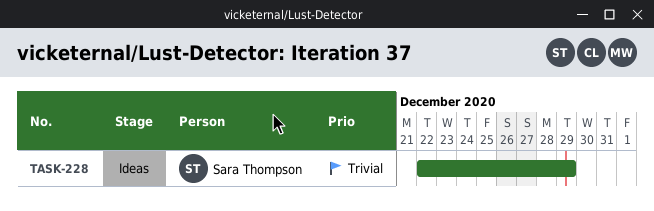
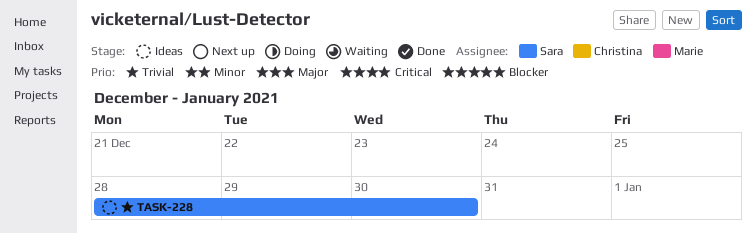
TASK-228, start: Dec 22 -> Dec 28
TASK-228, due: Dec 29 -> Dec 30

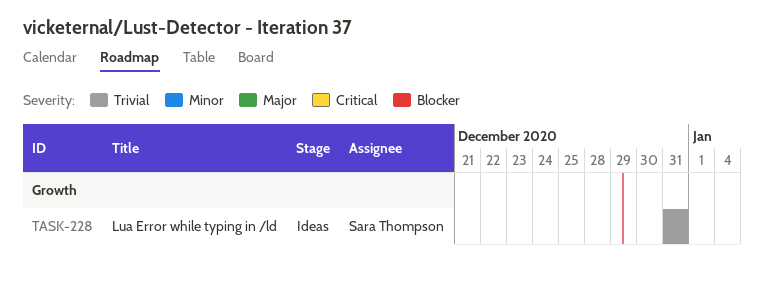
TASK-228, start: Dec 28 -> Dec 31
TASK-228, due: Dec 30 -> Dec 31

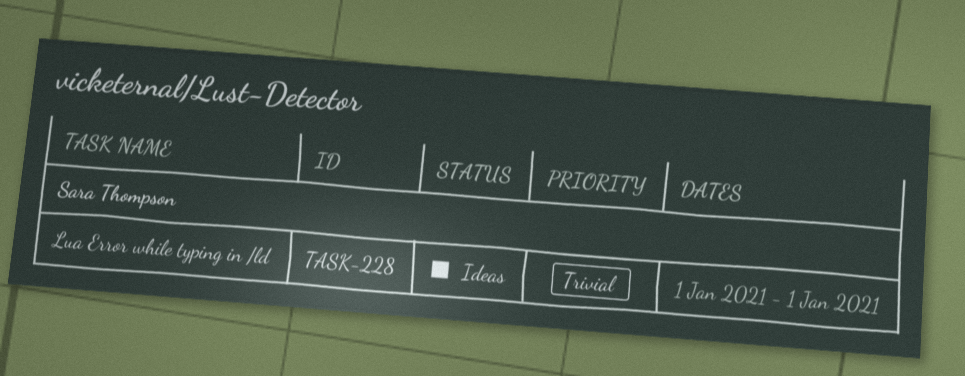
TASK-228, start: Dec 31 -> Jan 1
TASK-228, due: Dec 31 -> Jan 1

